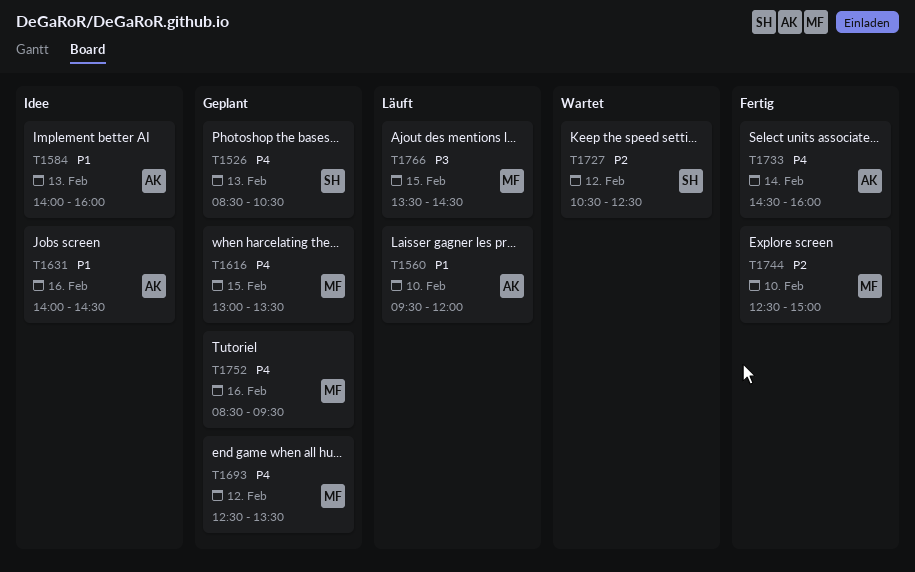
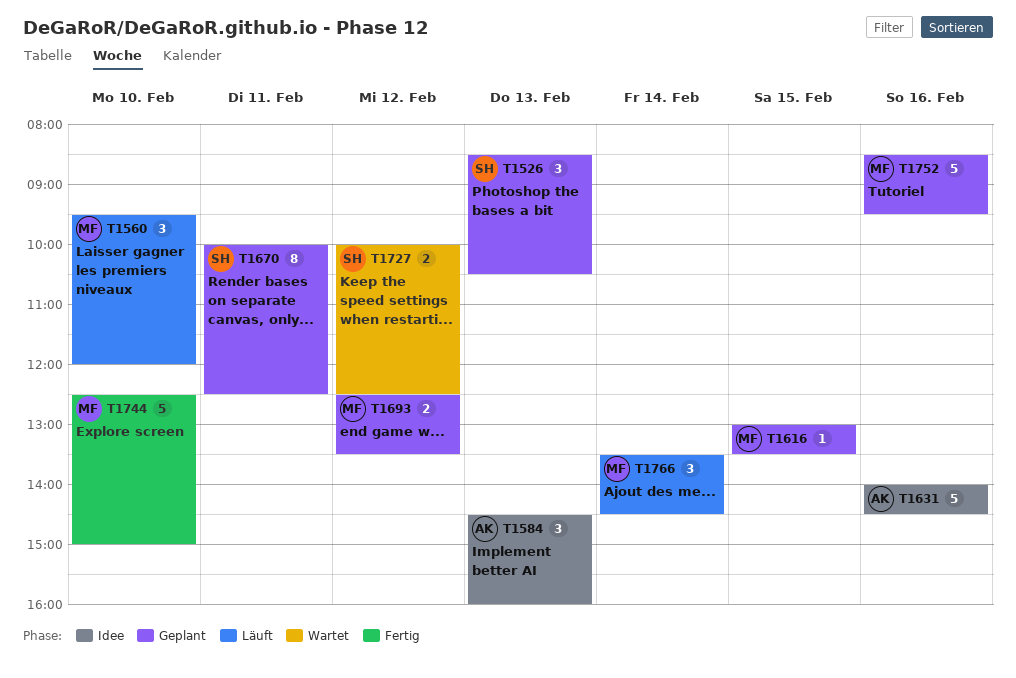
T1560, owner: AK -> MF
T1584, begins: 14:00 -> 14:30
T1670: none -> present
T1727, begins: 10:30 -> 10:00
T1733: present -> none
T1766, day: Feb 15 -> Feb 14

